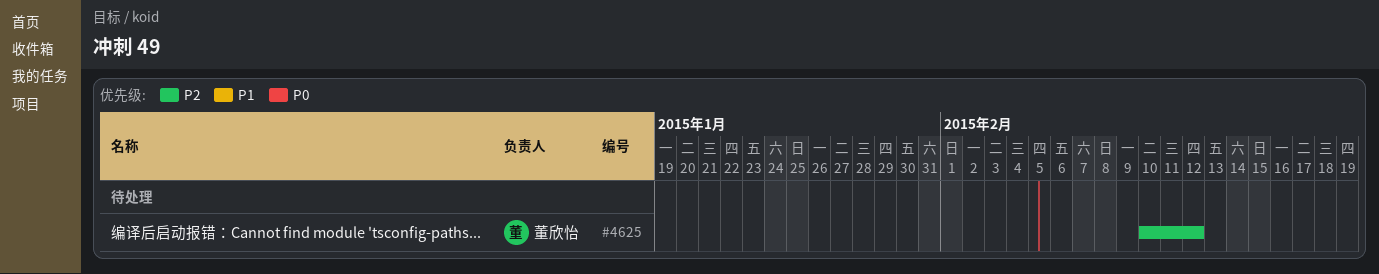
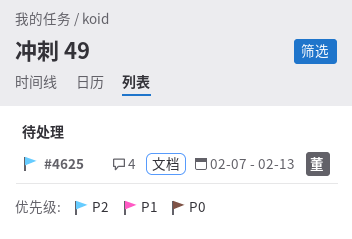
#4625, start: Feb 10 -> Feb 7
#4625, due: Feb 12 -> Feb 13

